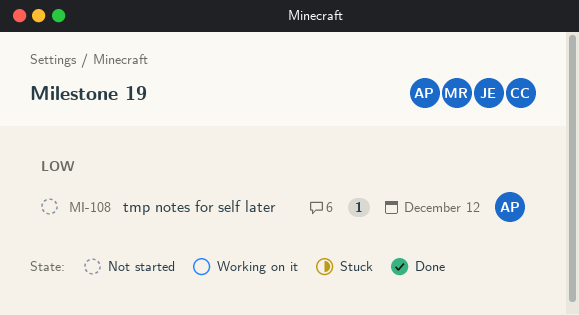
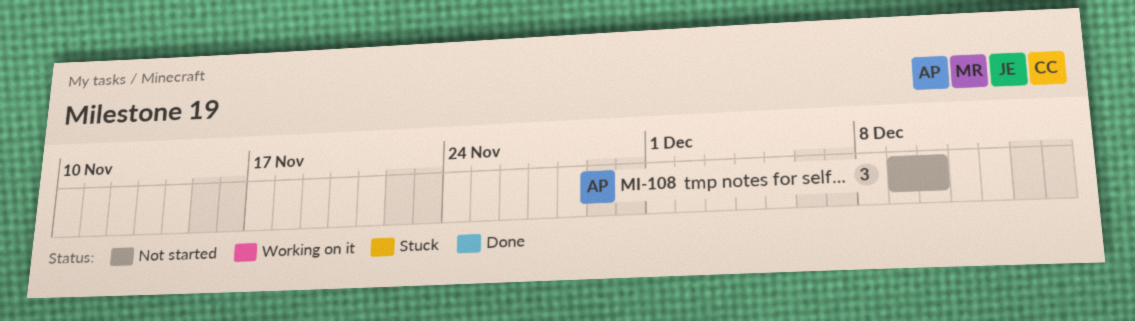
MI-108, estimate: 1 -> 3
MI-108, due: Dec 12 -> Dec 10

